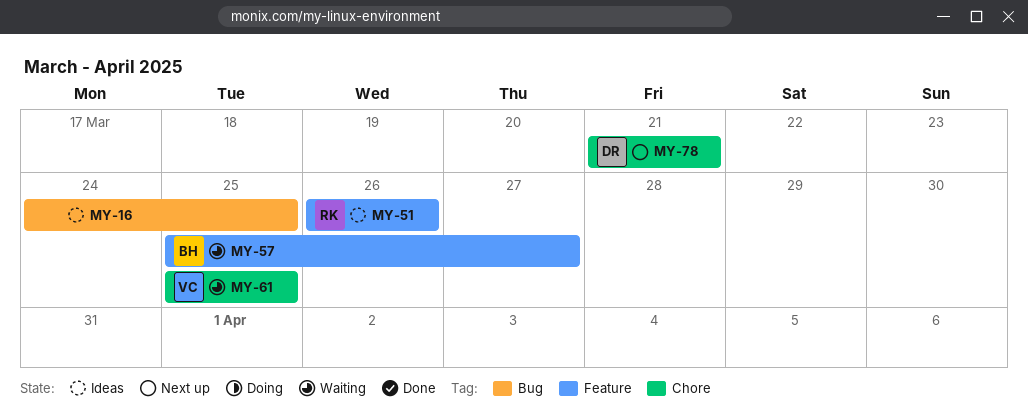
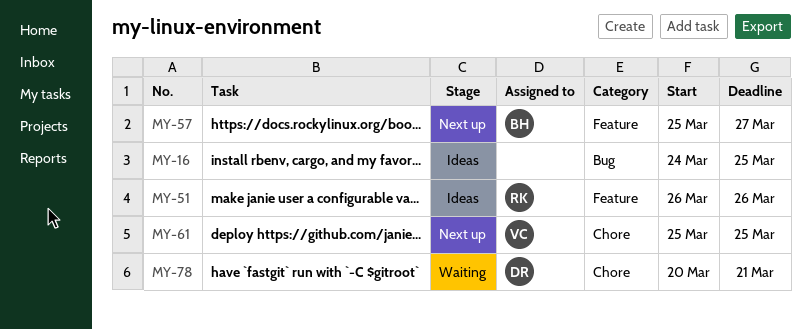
MY-57, status: Waiting -> Next up
MY-61, status: Waiting -> Next up
MY-78, status: Next up -> Waiting
MY-78, start: Mar 21 -> Mar 20

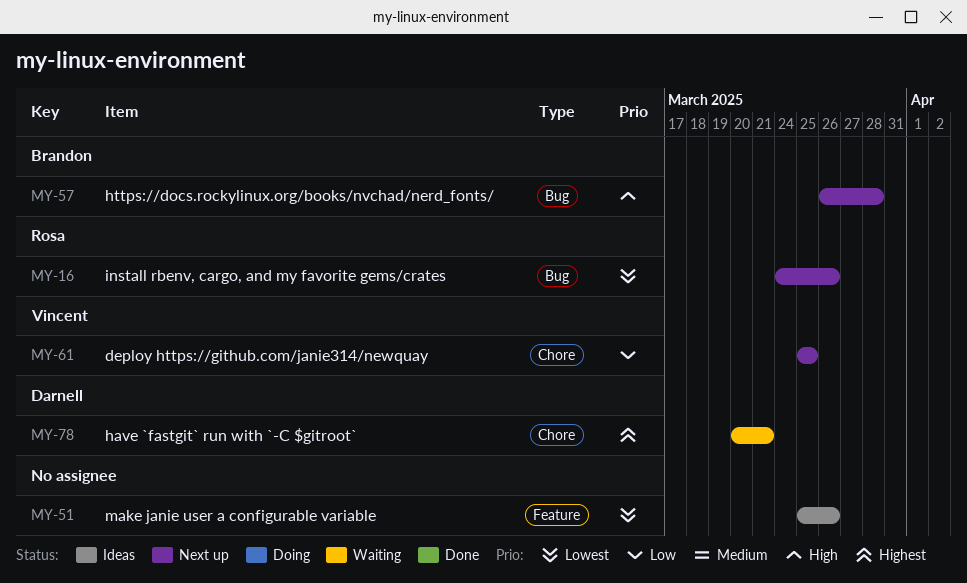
MY-16, status: Ideas -> Next up
MY-16, owner: none -> Rosa
MY-16, due: Mar 25 -> Mar 26
MY-51, owner: Rosa -> none
MY-51, start: Mar 26 -> Mar 25
MY-57, label: Feature -> Bug
MY-57, start: Mar 25 -> Mar 26
MY-57, due: Mar 27 -> Mar 28

